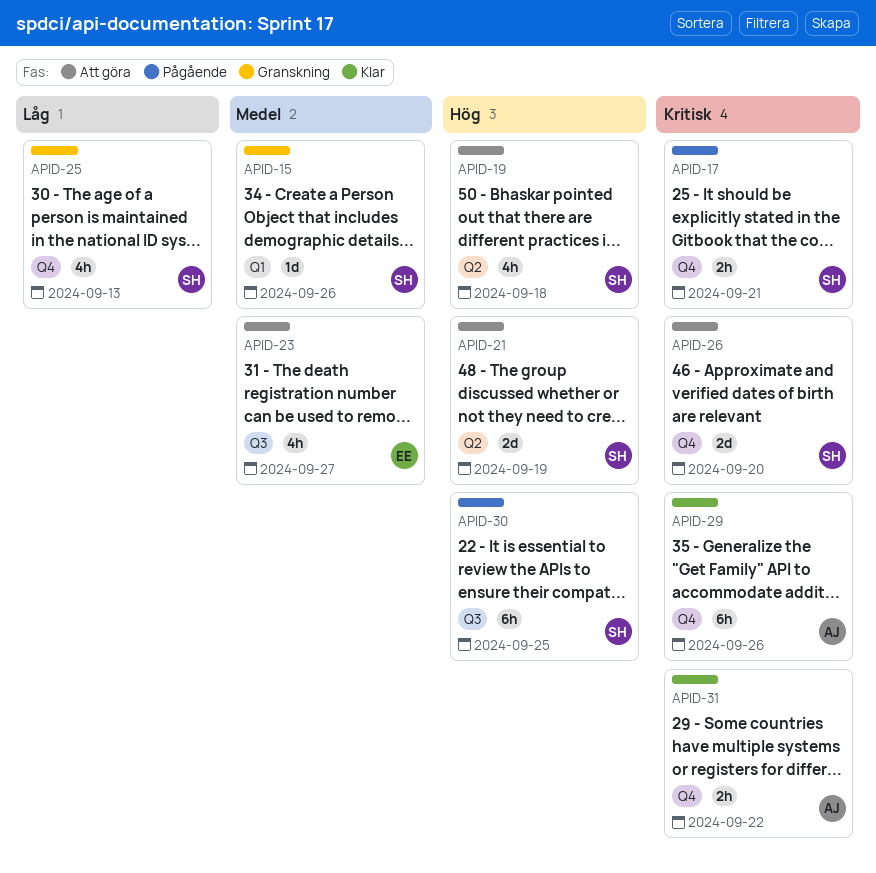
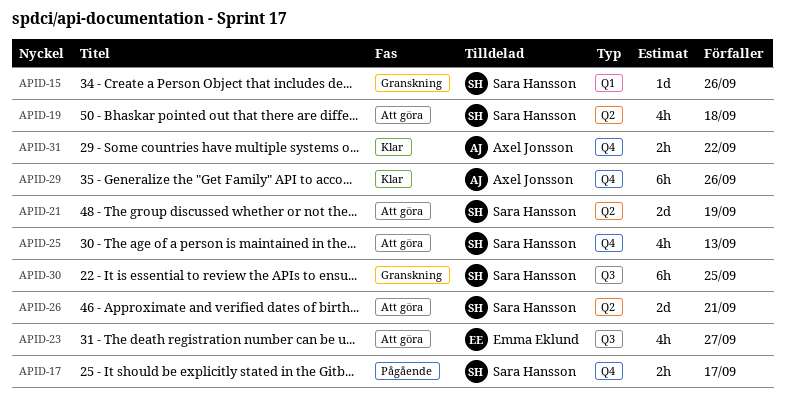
APID-17, due: Sep 21 -> Sep 17
APID-25, status: Granskning -> Att göra
APID-26, label: Q4 -> Q2
APID-26, due: Sep 20 -> Sep 21
APID-30, status: Pågående -> Granskning

